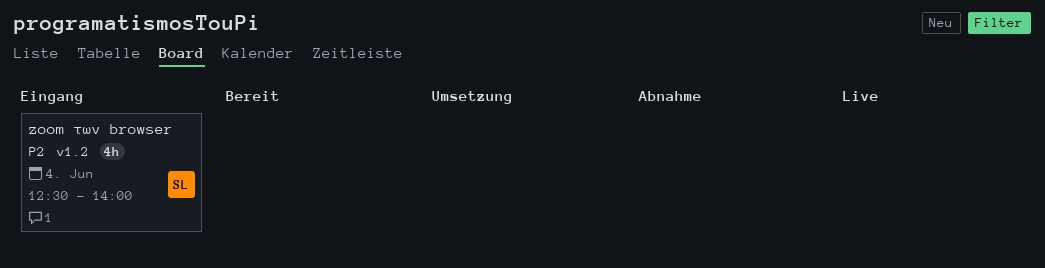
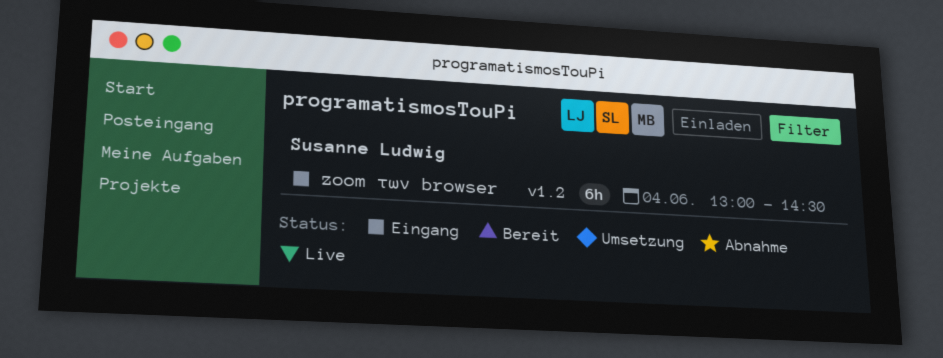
zoom των browser, estimate: 4h -> 6h
zoom των browser, begins: 12:30 -> 13:00
zoom των browser, ends: 14:00 -> 14:30

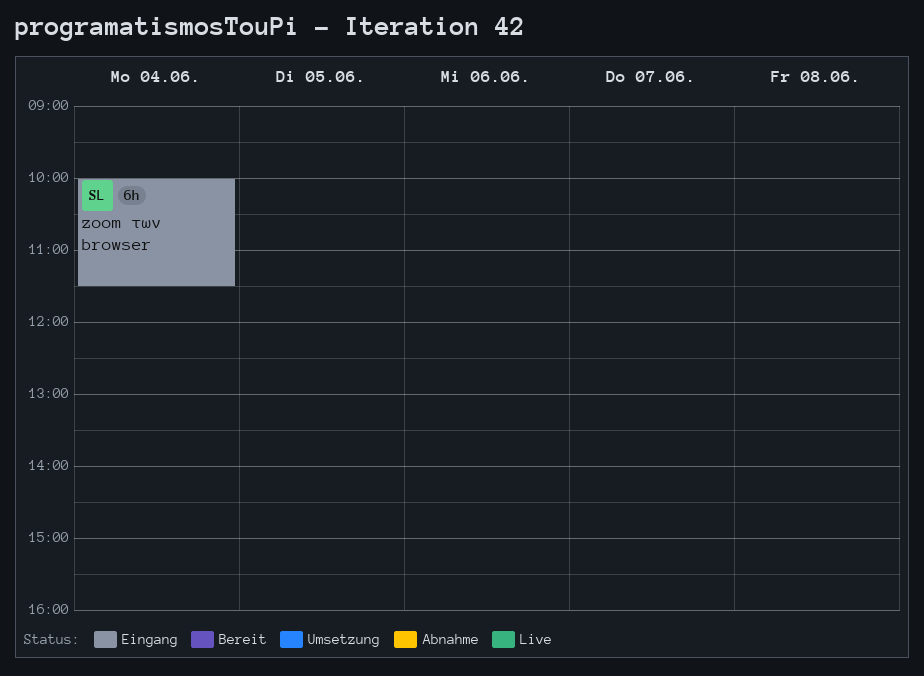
zoom των browser, begins: 13:00 -> 10:00
zoom των browser, ends: 14:30 -> 11:30

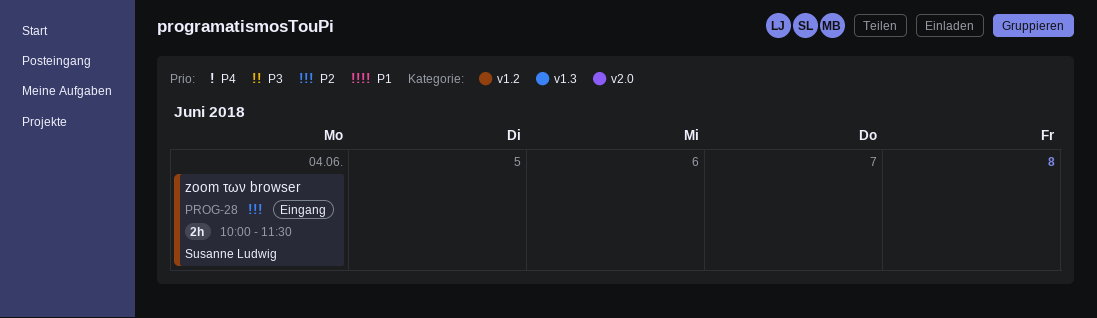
zoom των browser, estimate: 6h -> 2h

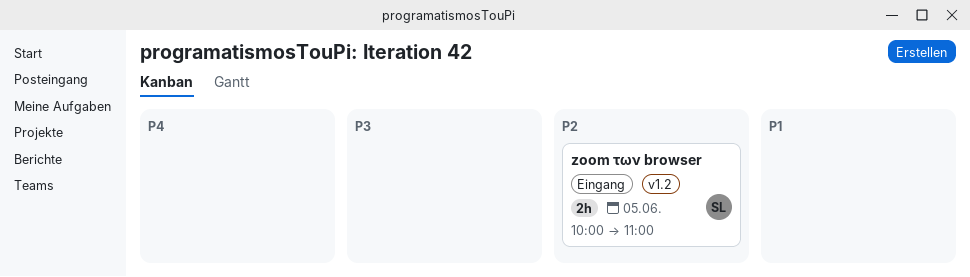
zoom των browser, day: Jun 4 -> Jun 5
zoom των browser, ends: 11:30 -> 11:00

